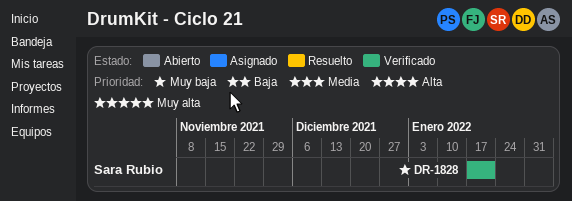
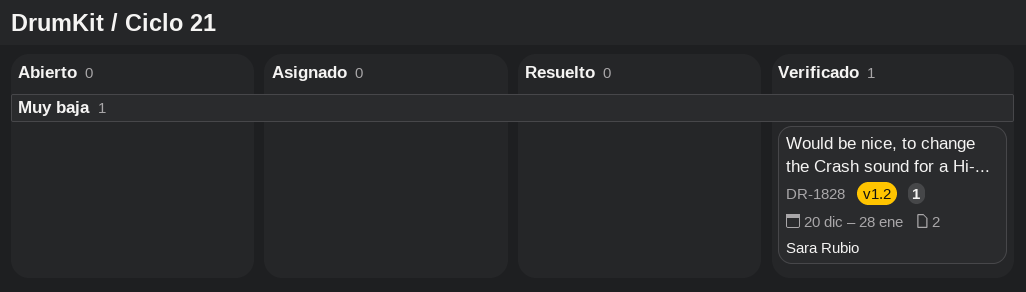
DR-1828, start: Jan 17 -> Dec 20
DR-1828, due: Jan 21 -> Jan 28

